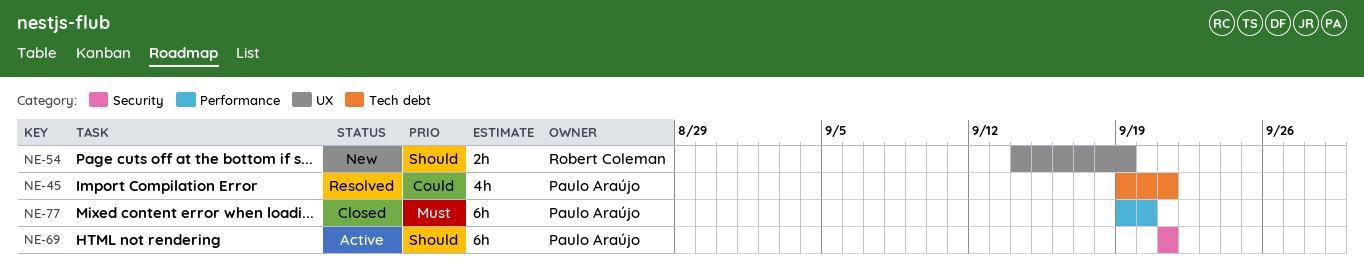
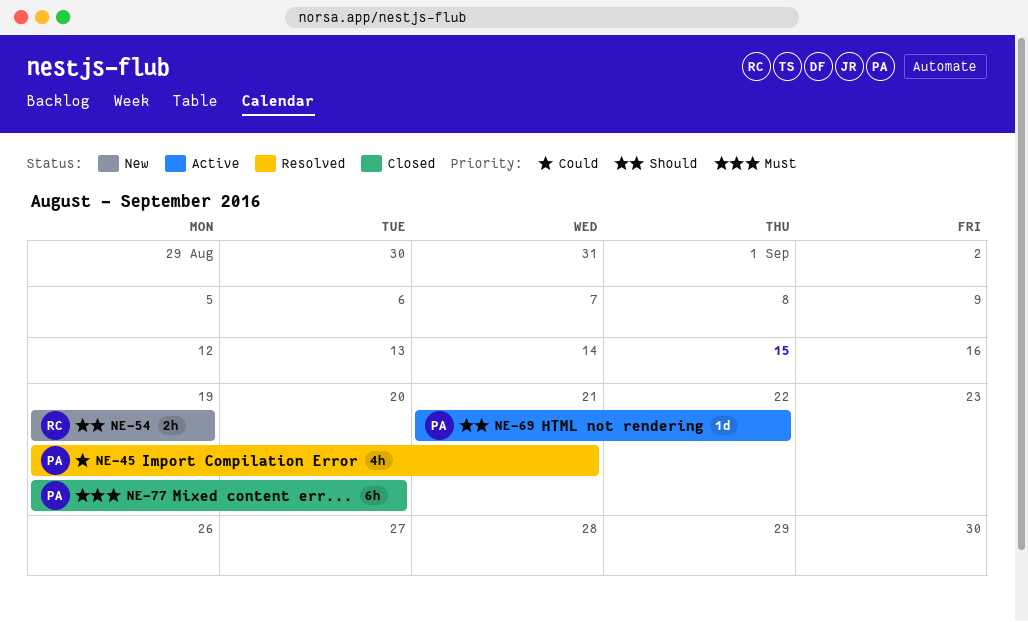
NE-54, start: Sep 14 -> Sep 19
NE-69, estimate: 6h -> 1d
NE-69, due: Sep 21 -> Sep 22

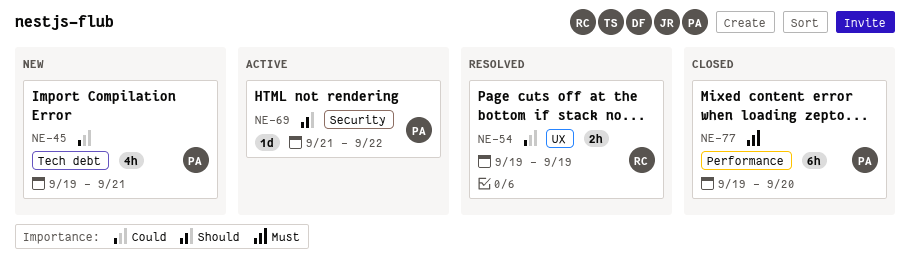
NE-45, status: Resolved -> New
NE-54, status: New -> Resolved
NE-54, priority: Should -> Could

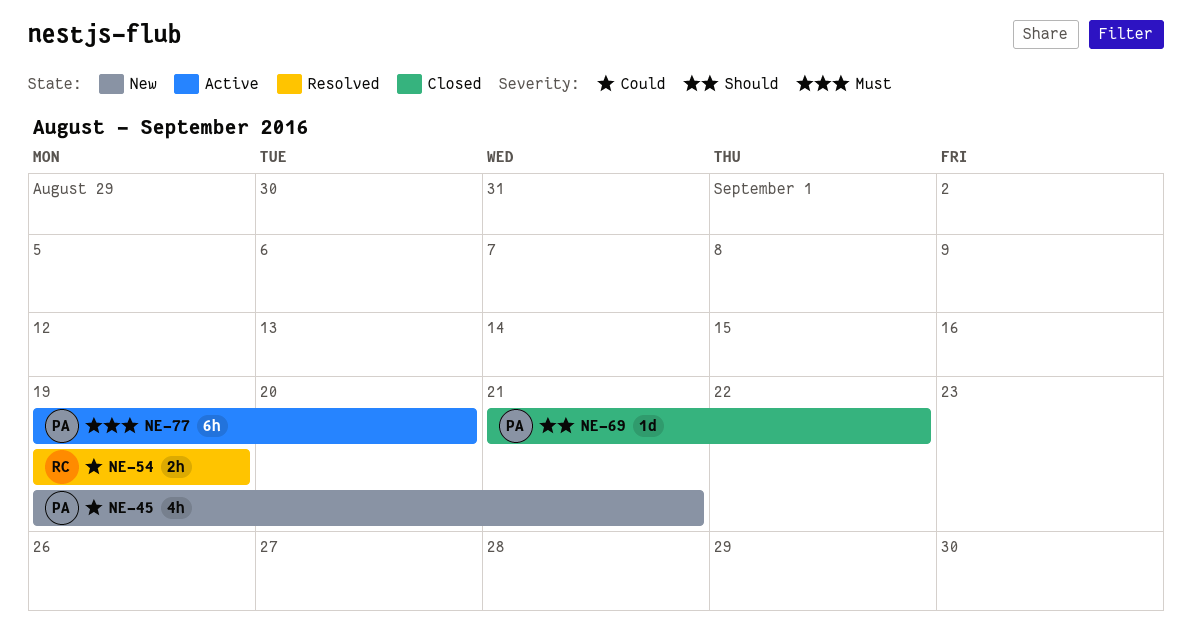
NE-69, status: Active -> Closed
NE-77, status: Closed -> Active

